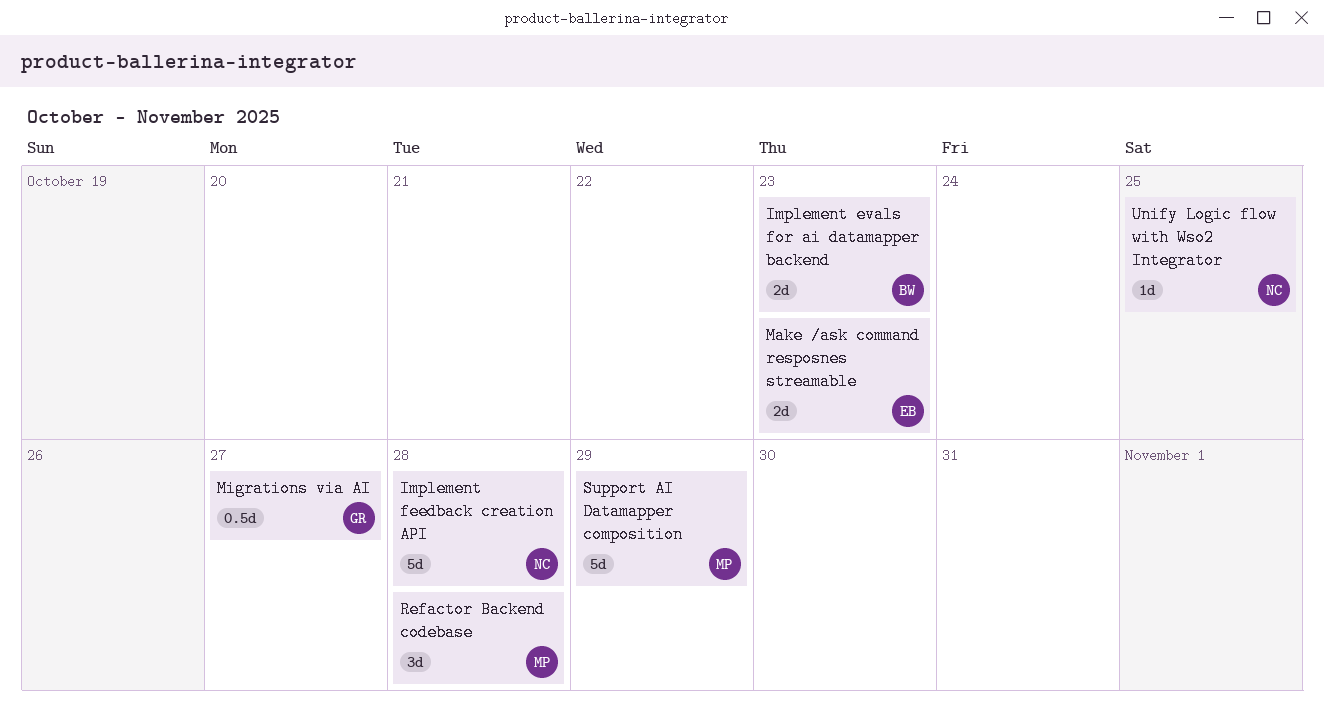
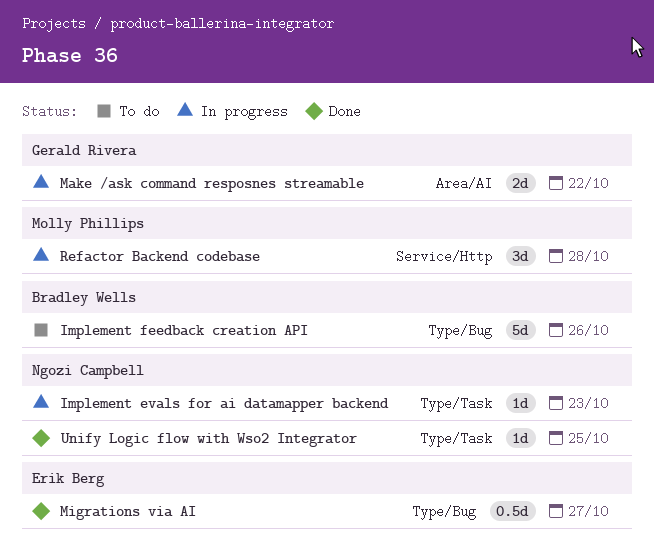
Implement evals for ai datamapper backend, owner: Bradley Wells -> Ngozi Campbell
Implement evals for ai datamapper backend, estimate: 2d -> 1d
Implement feedback creation API, owner: Ngozi Campbell -> Bradley Wells
Implement feedback creation API, due: Oct 28 -> Oct 26
Make /ask command resposnes streamable, owner: Erik Berg -> Gerald Rivera
Make /ask command resposnes streamable, due: Oct 23 -> Oct 22
Migrations via AI, owner: Gerald Rivera -> Erik Berg
Support AI Datamapper composition: present -> none

